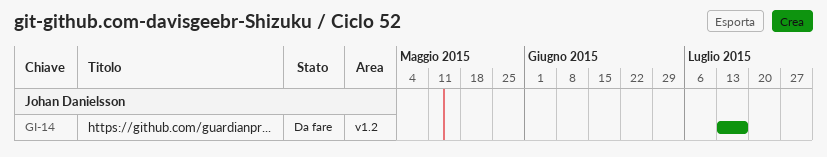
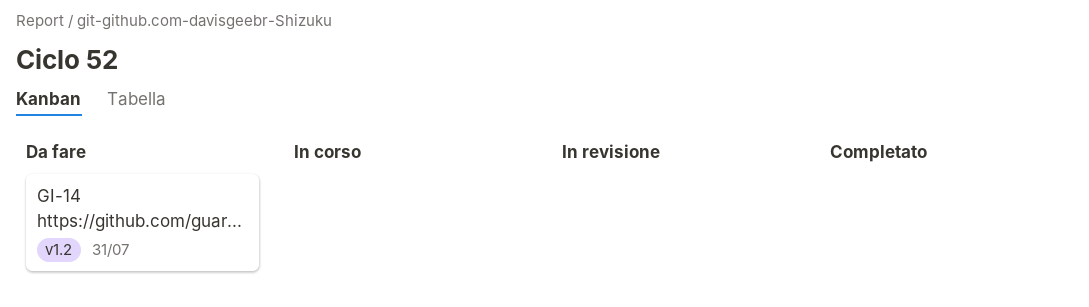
GI-14, due: Jul 17 -> Jul 31

